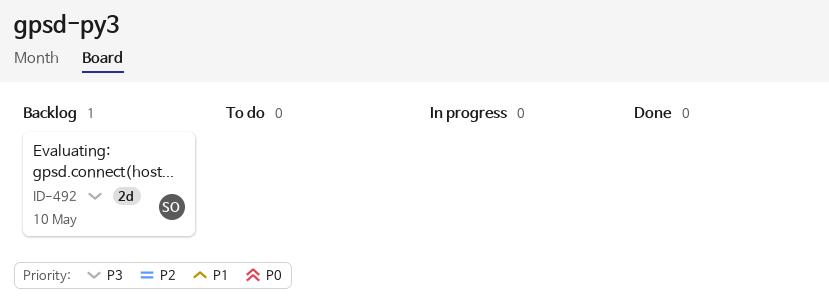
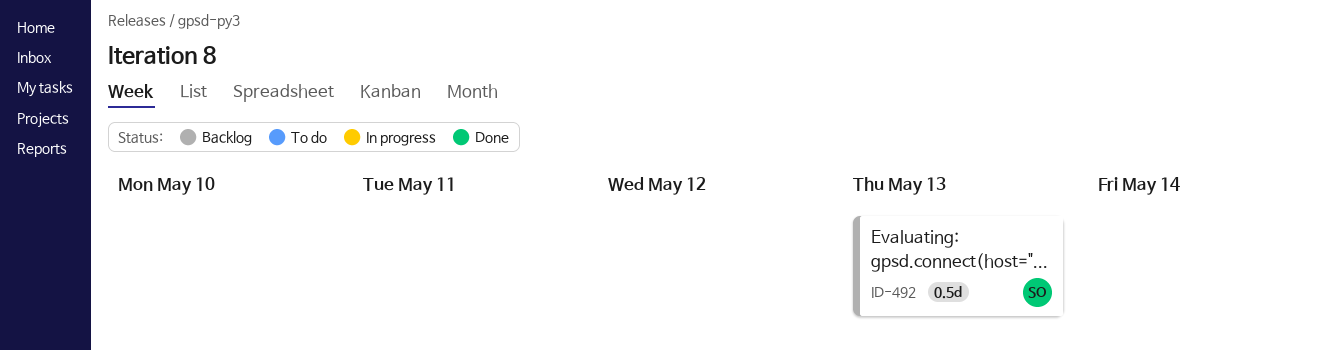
ID-492, estimate: 2d -> 0.5d
ID-492, due: May 10 -> May 13

